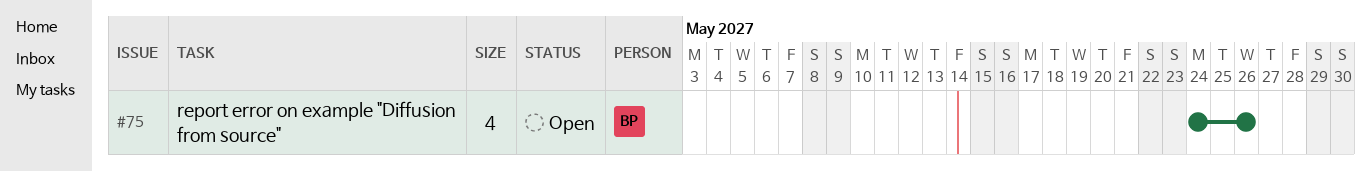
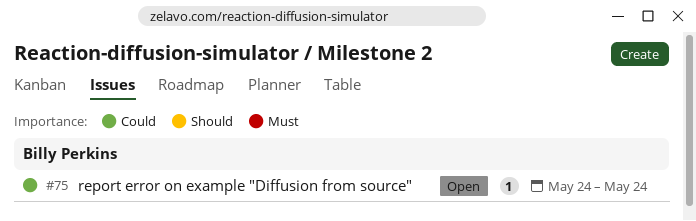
#75, estimate: 4 -> 1
#75, due: May 26 -> May 24

